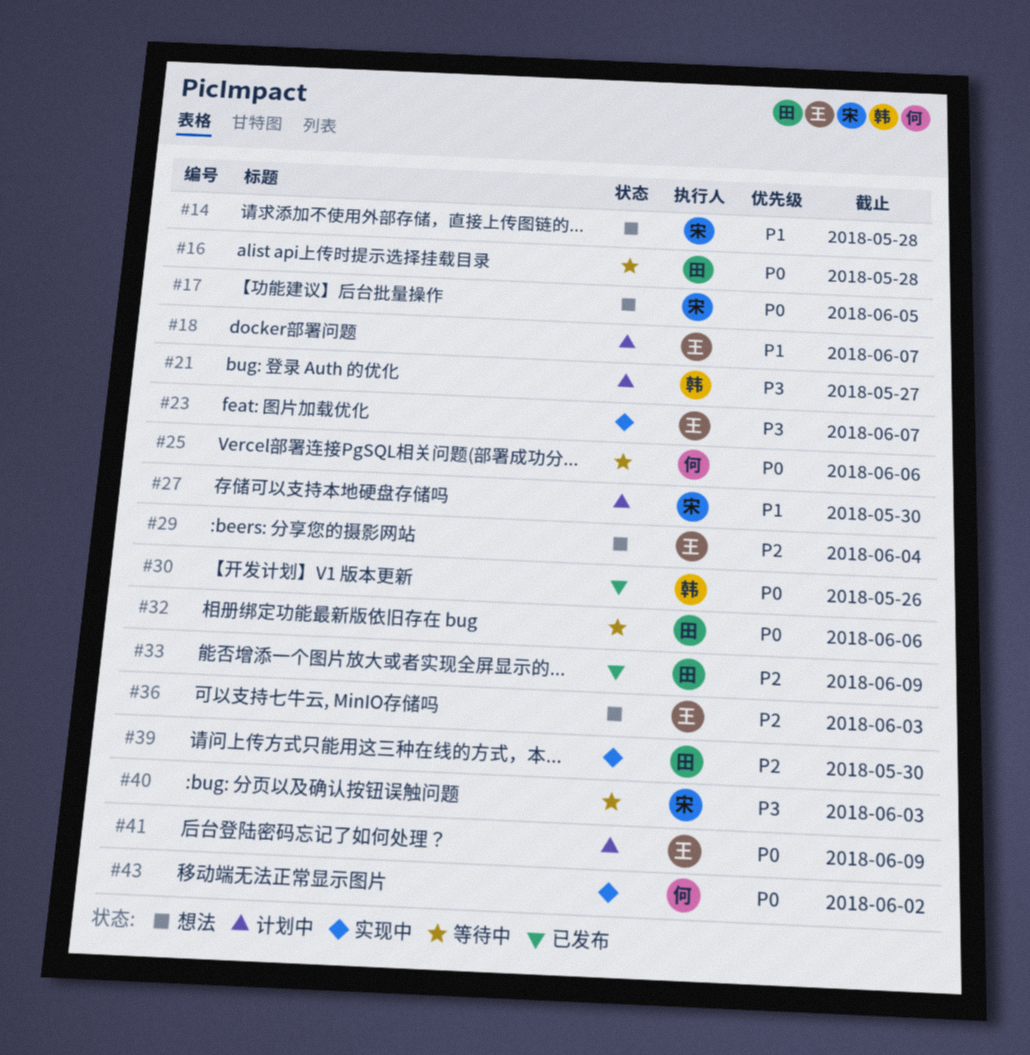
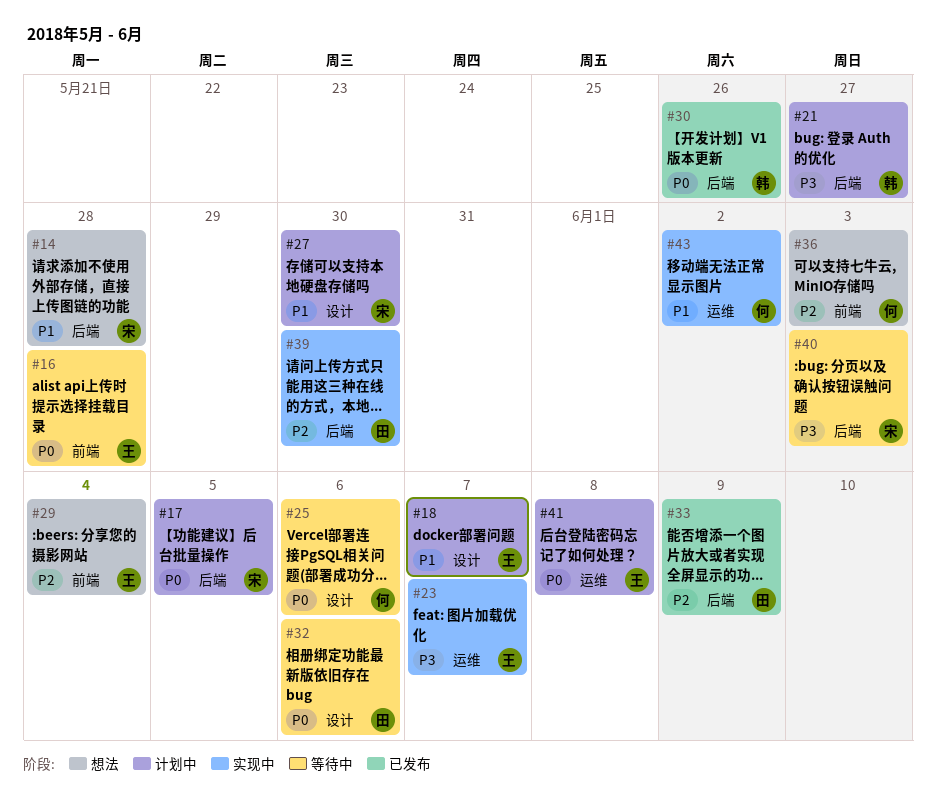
#16, owner: 田 -> 王
#17, status: 想法 -> 计划中
#36, owner: 王 -> 何
#41, due: Jun 9 -> Jun 8
#43, priority: P0 -> P1

